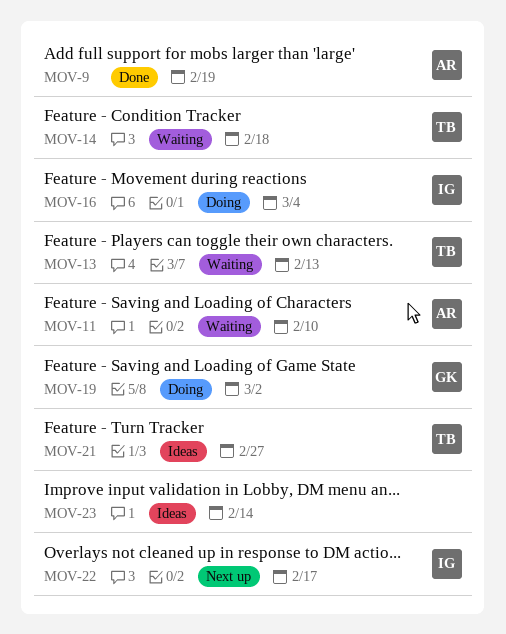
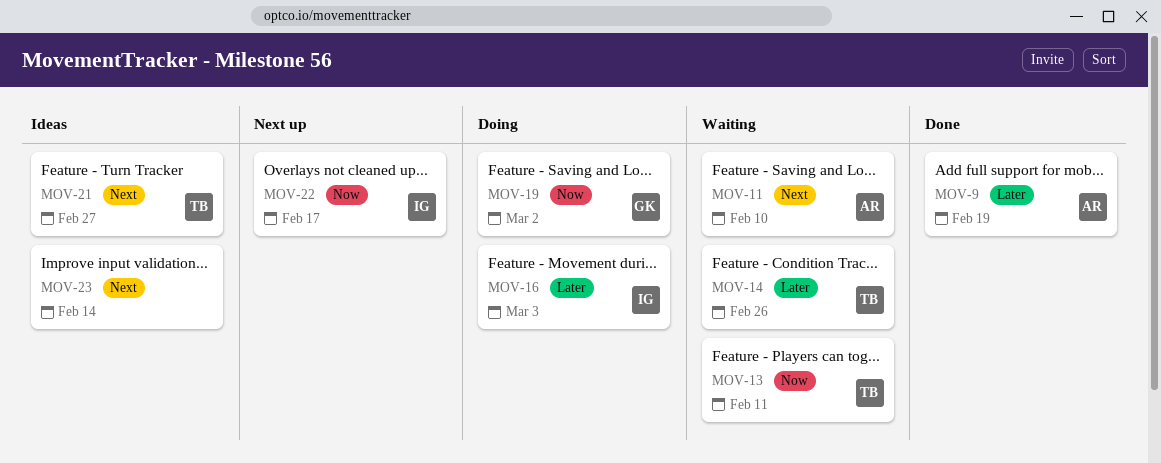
MOV-13, due: Feb 13 -> Feb 11
MOV-14, due: Feb 18 -> Feb 26
MOV-16, due: Mar 4 -> Mar 3

